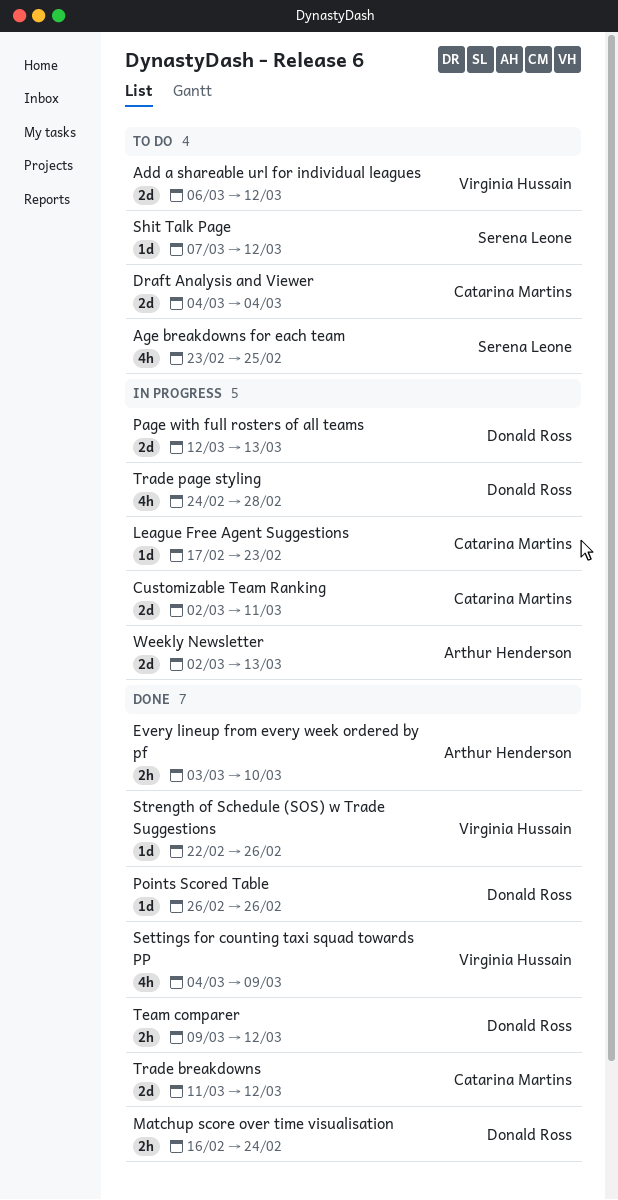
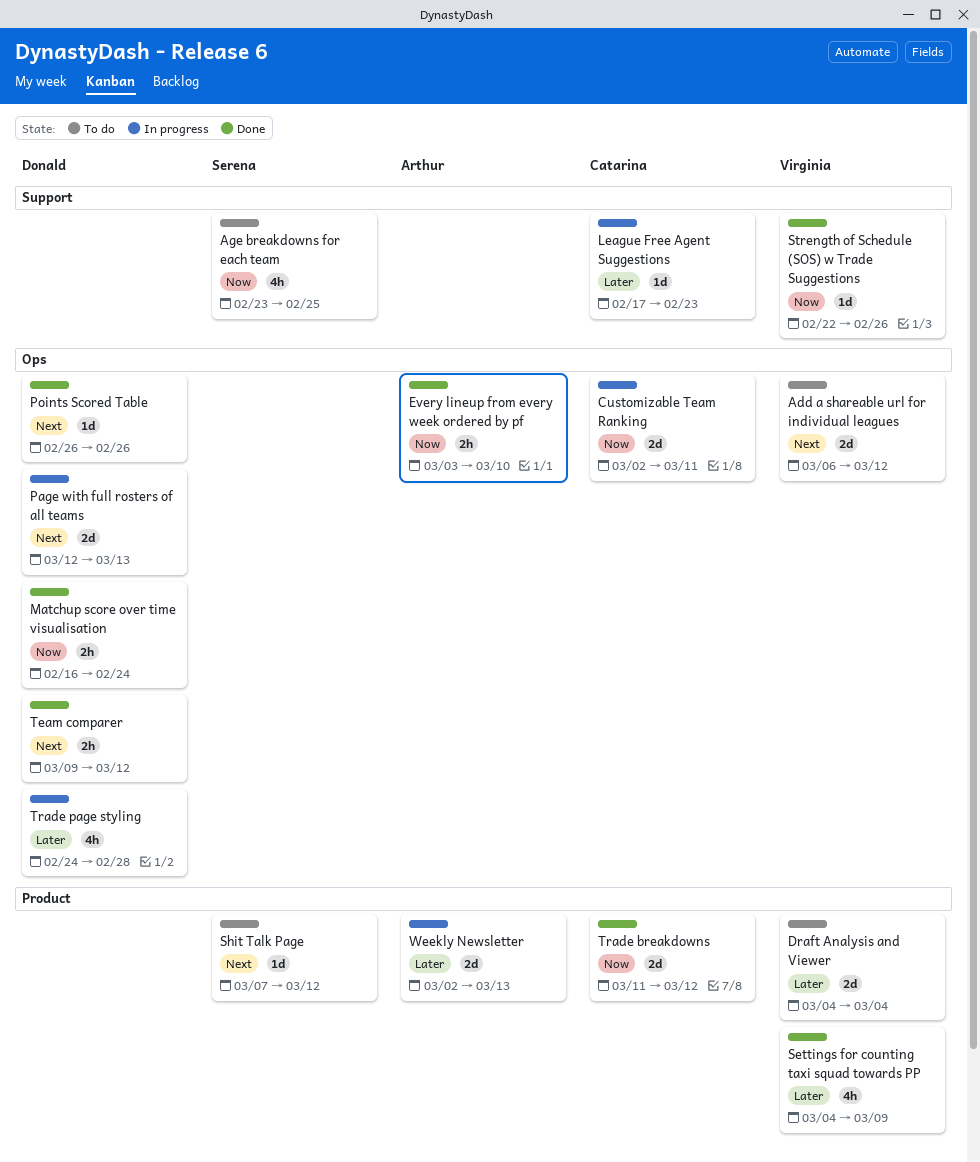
Draft Analysis and Viewer, owner: Catarina Martins -> Virginia Hussain

